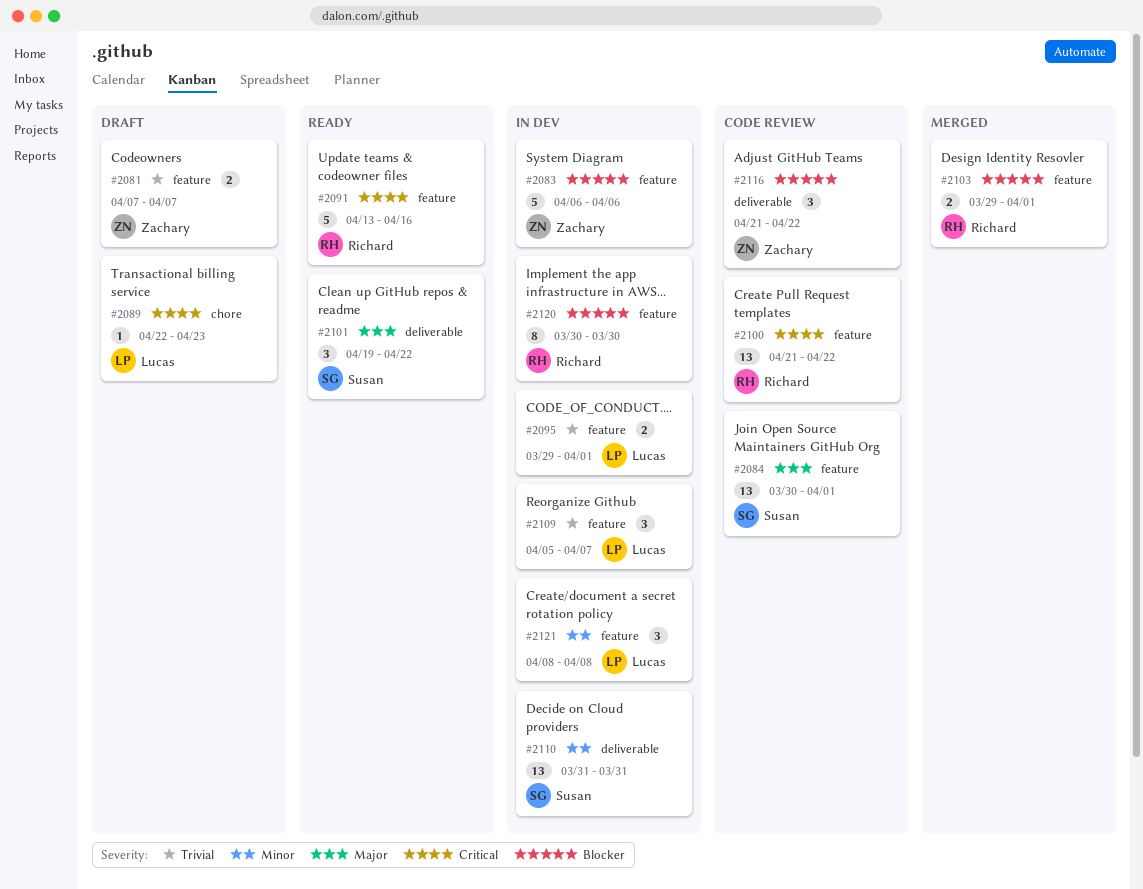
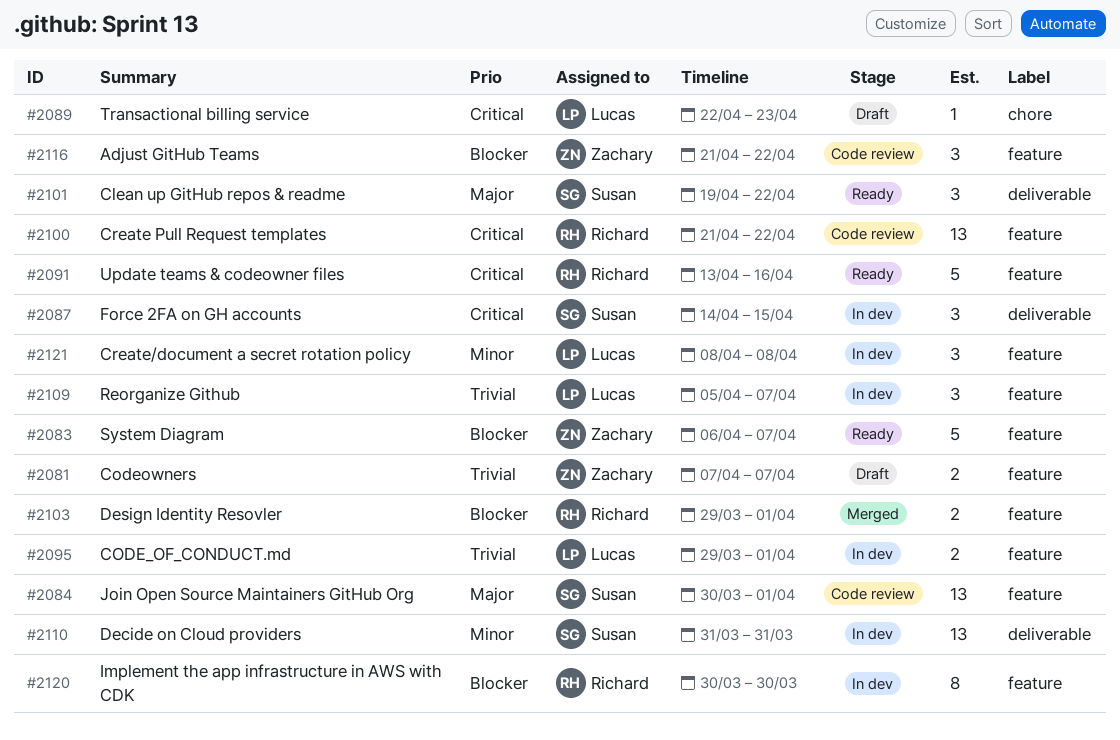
#2083, status: In dev -> Ready
#2083, due: Apr 6 -> Apr 7
#2087: none -> present
#2116, label: deliverable -> feature

